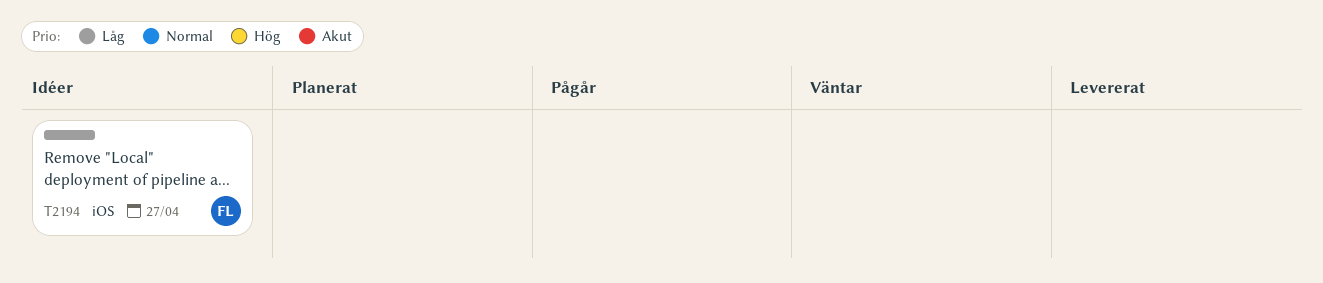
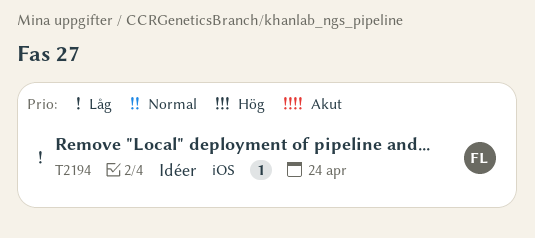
T2194, due: Apr 27 -> Apr 24

